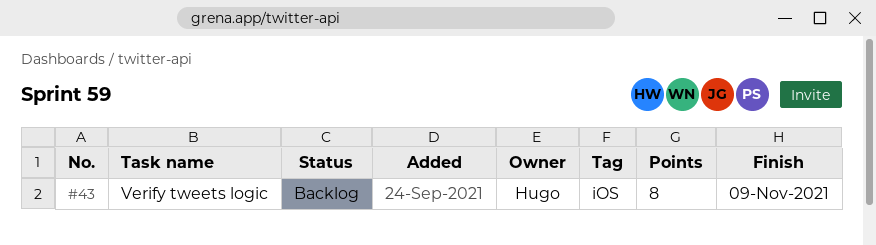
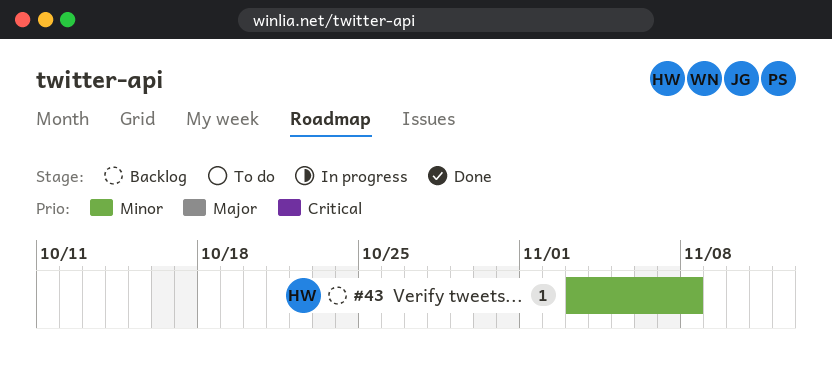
#43, estimate: 8 -> 1
#43, due: Nov 9 -> Nov 8

